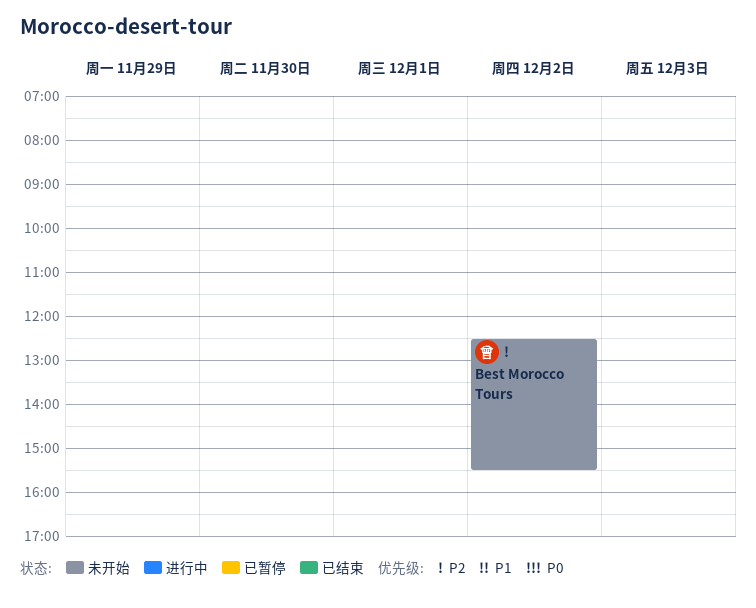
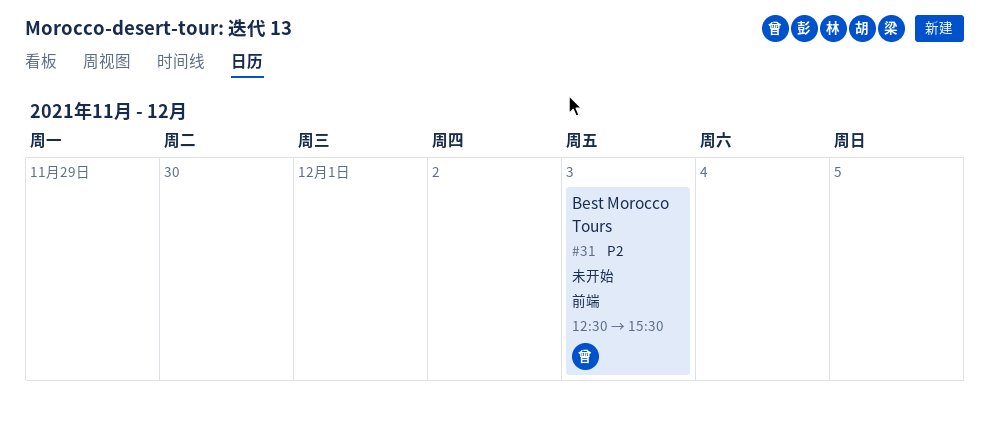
Best Morocco Tours, day: Dec 2 -> Dec 3

